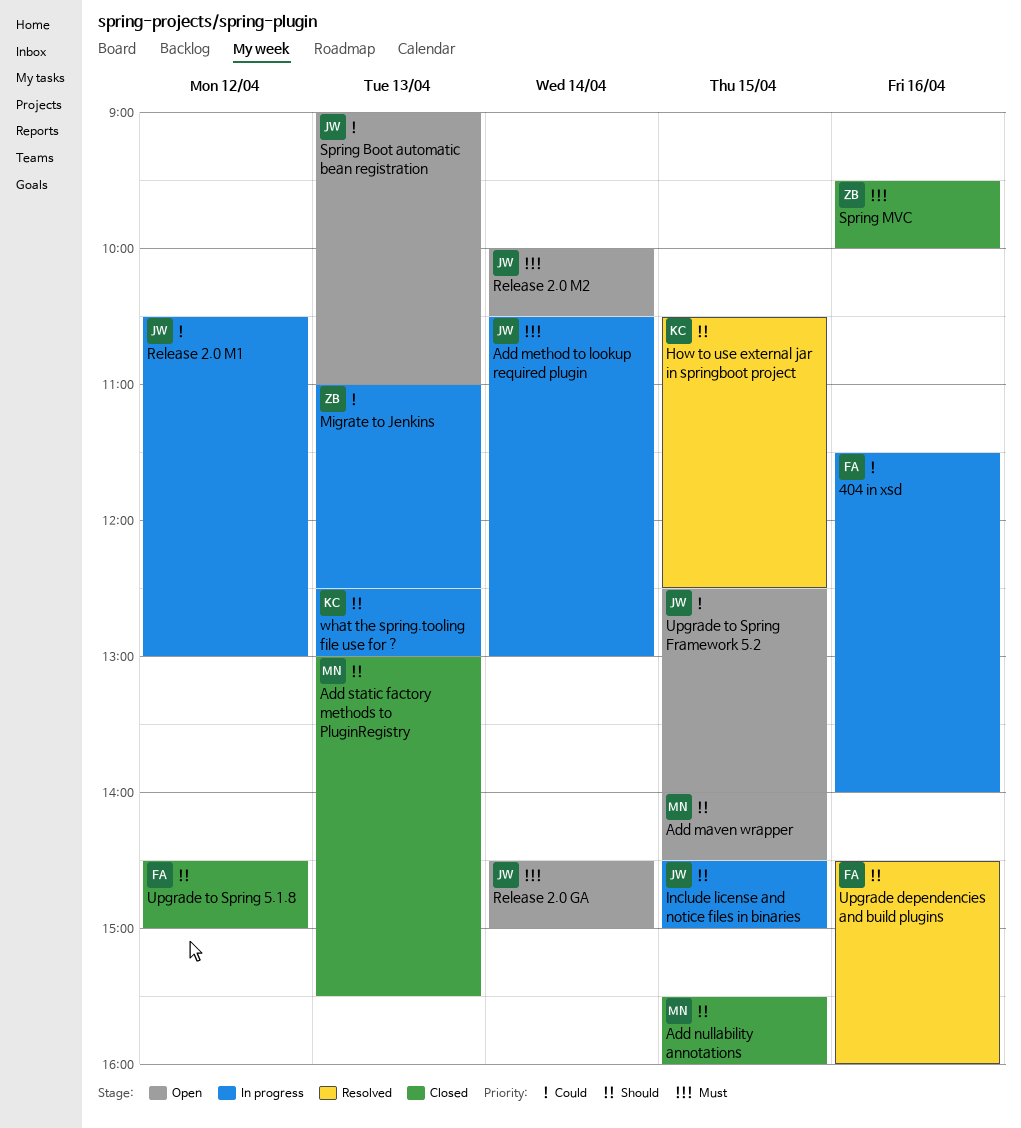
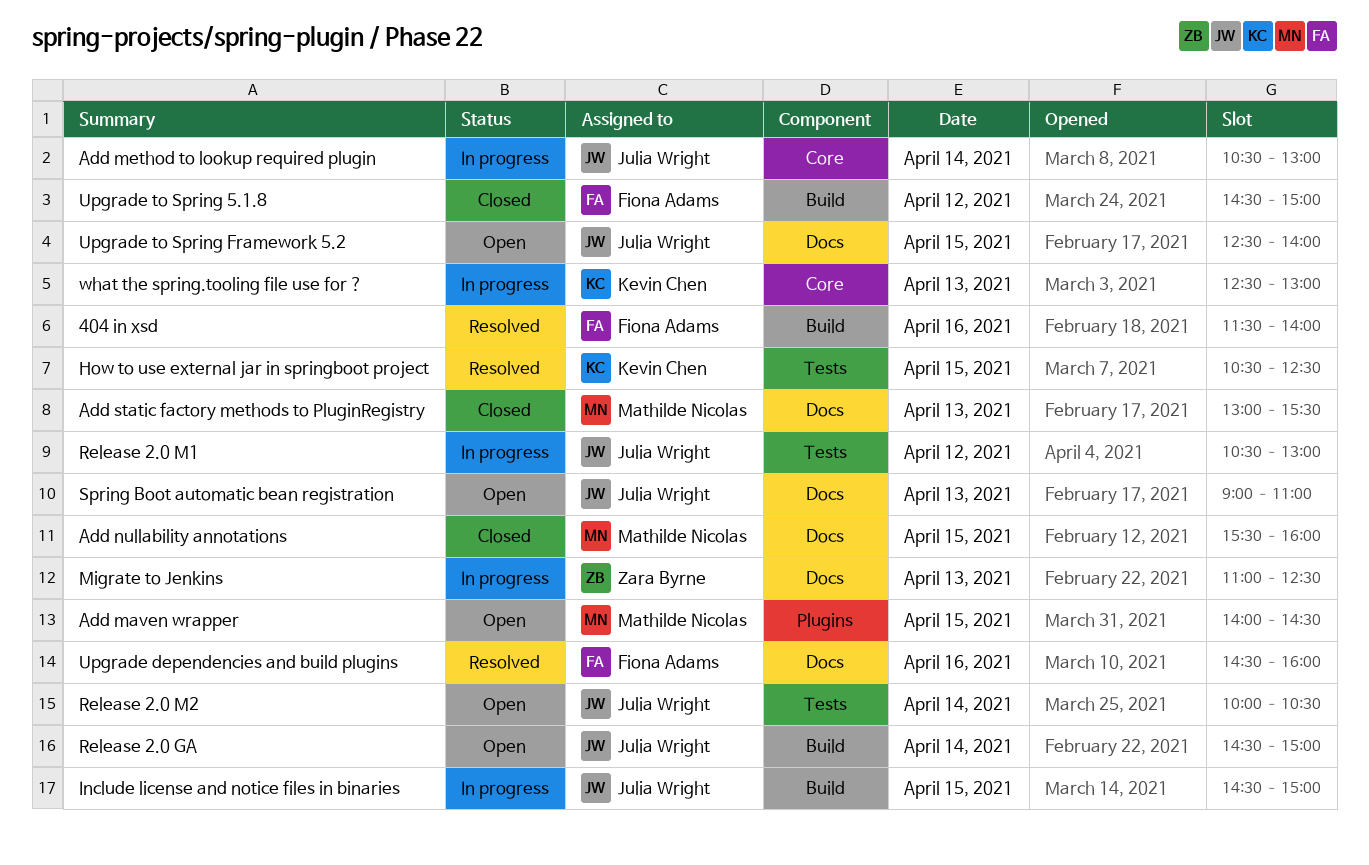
404 in xsd, status: In progress -> Resolved
Spring MVC: present -> none

